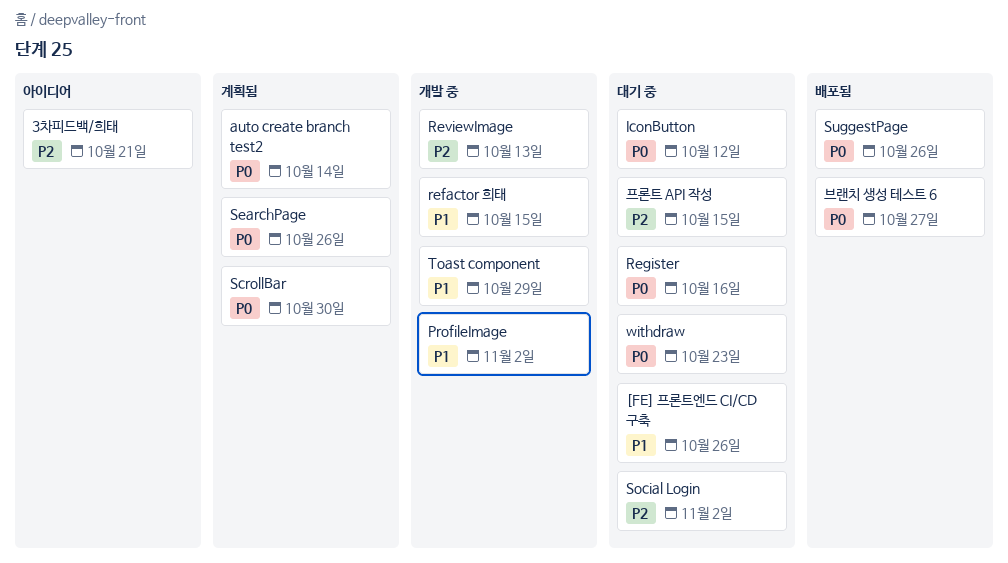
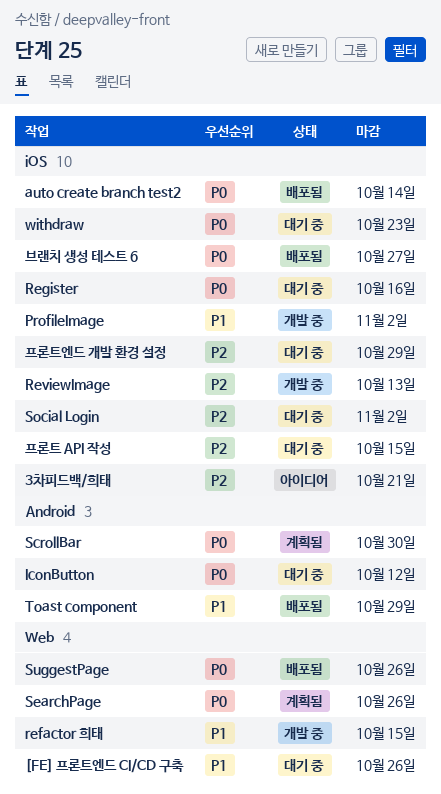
auto create branch test2, status: 계획됨 -> 배포됨
Toast component, status: 개발 중 -> 배포됨
프론트엔드 개발 환경 설정: none -> present

